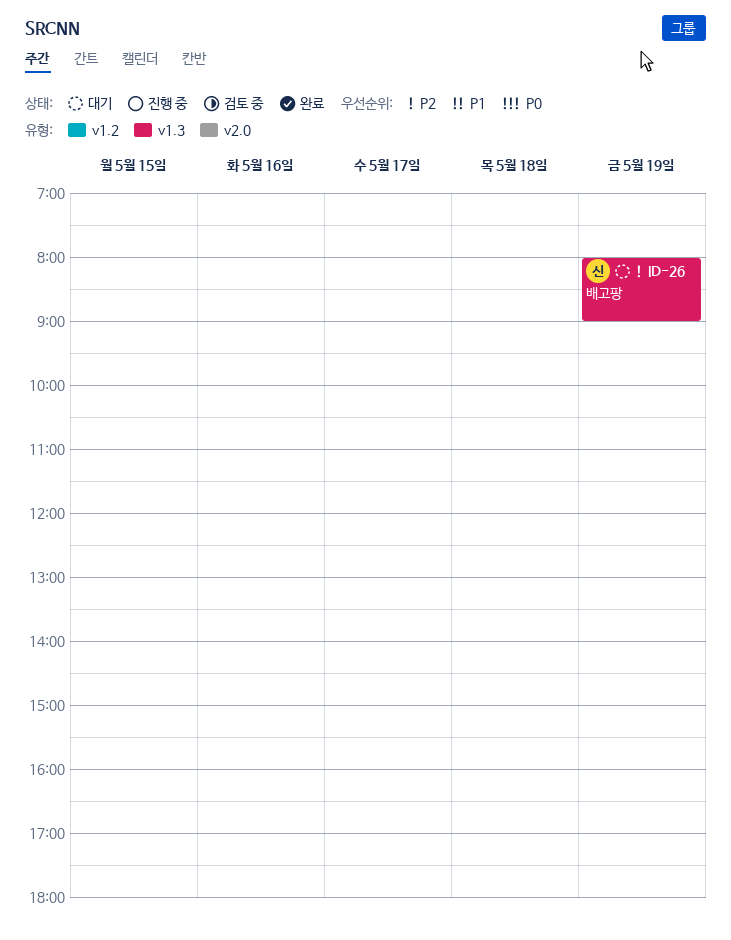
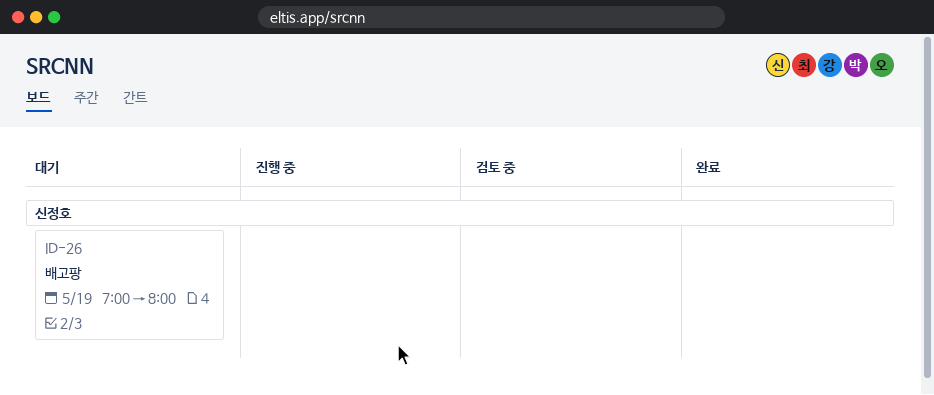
ID-26, begins: 08:00 -> 07:00
ID-26, ends: 09:00 -> 08:00

